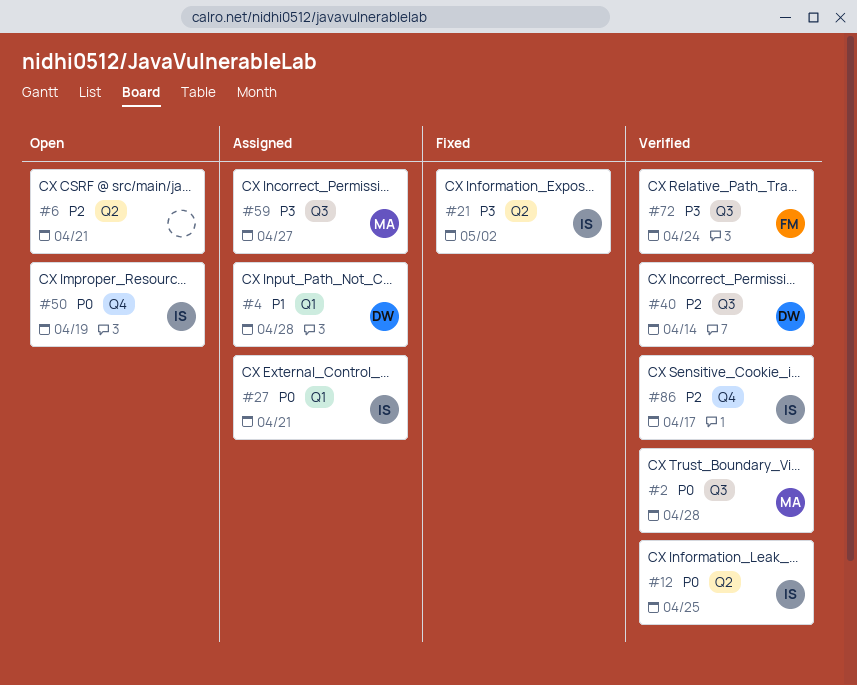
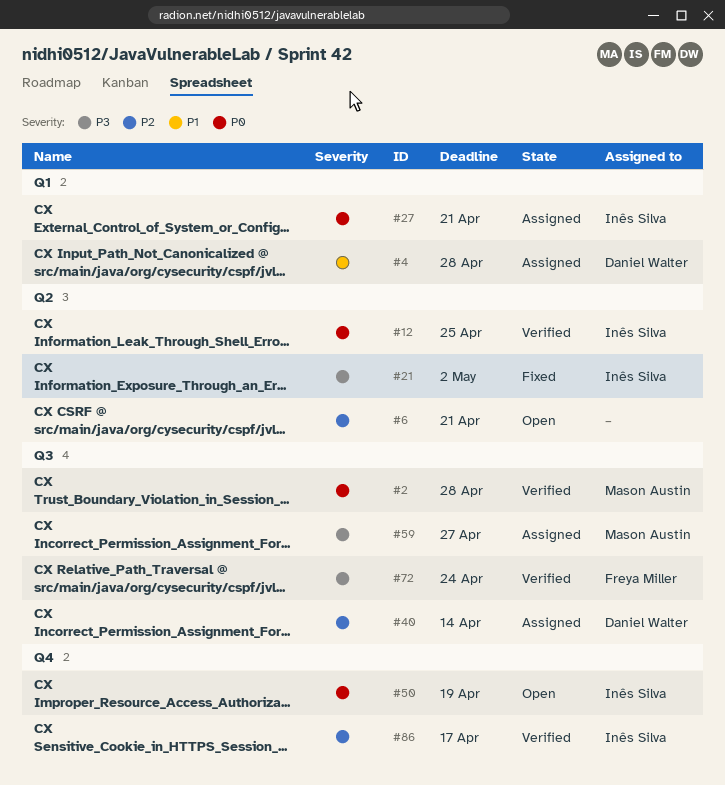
#40, status: Verified -> Assigned

